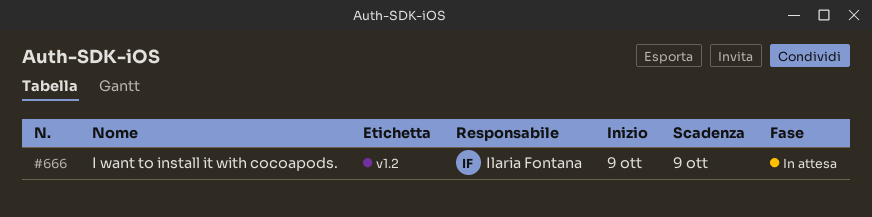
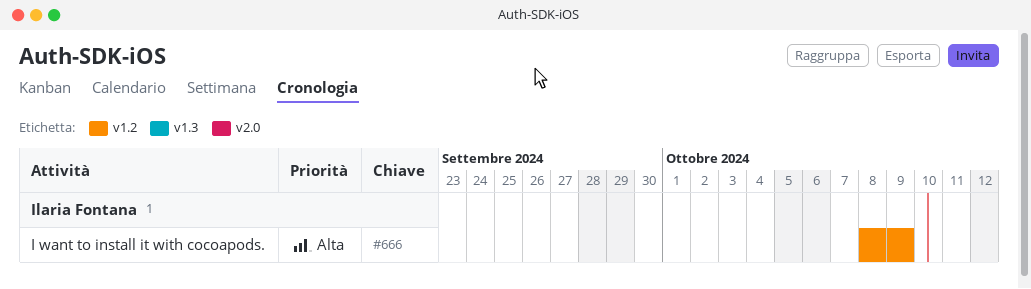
#666, start: Oct 9 -> Oct 8

